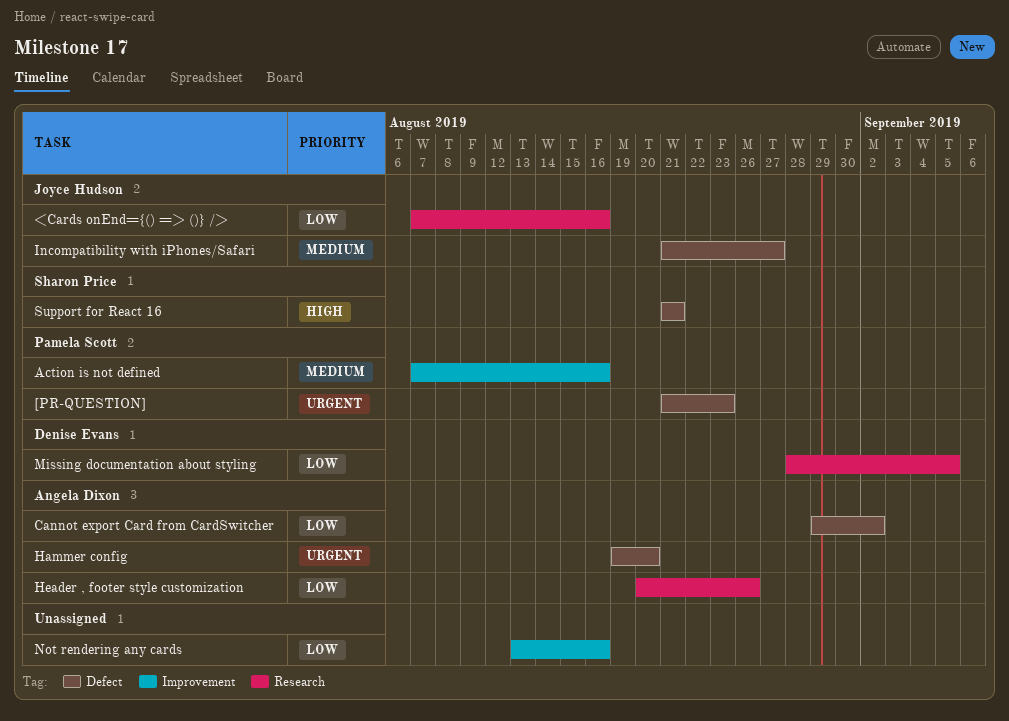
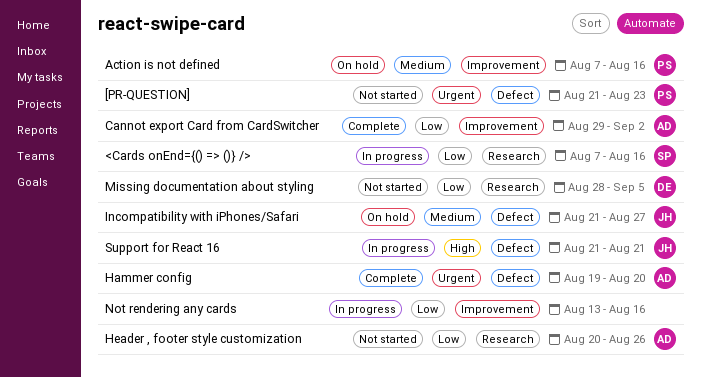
<Cards onEnd={() => ()} />, owner: Joyce Hudson -> Sharon Price
Cannot export Card from CardSwitcher, label: Defect -> Improvement
Support for React 16, owner: Sharon Price -> Joyce Hudson

